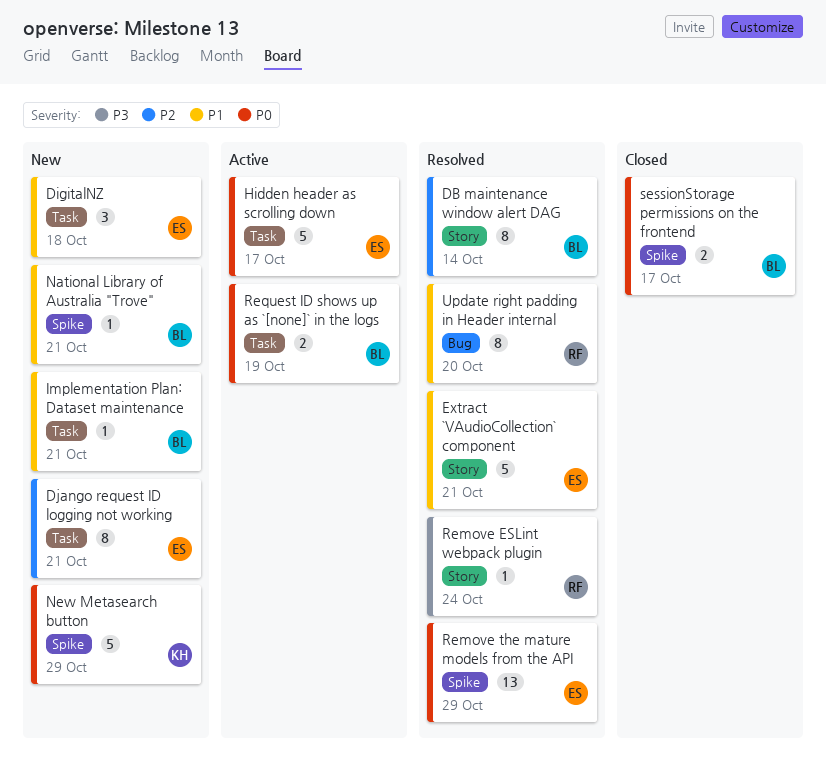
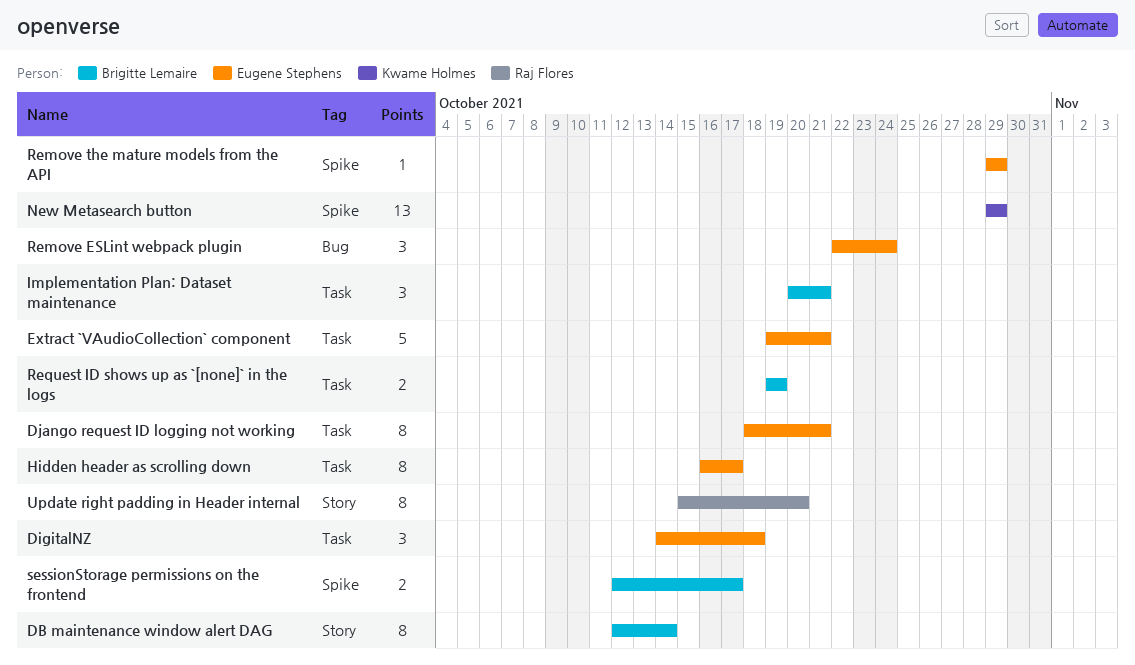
Extract `VAudioCollection` component, label: Story -> Task
Hidden header as scrolling down, estimate: 5 -> 8
Implementation Plan: Dataset maintenance, estimate: 1 -> 3
National Library of Australia "Trove": present -> none
New Metasearch button, estimate: 5 -> 13
Remove ESLint webpack plugin, owner: Raj Flores -> Eugene Stephens
Remove ESLint webpack plugin, label: Story -> Bug
Remove ESLint webpack plugin, estimate: 1 -> 3
Remove the mature models from the API, estimate: 13 -> 1
Update right padding in Header internal, label: Bug -> Story

